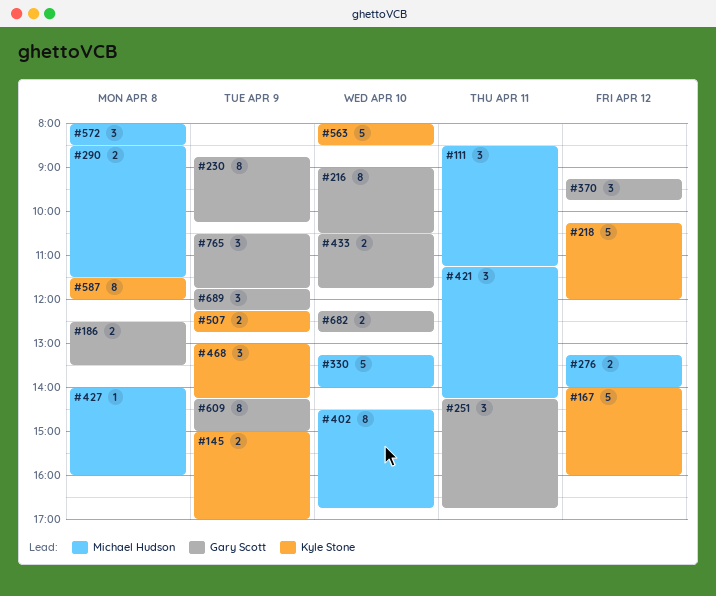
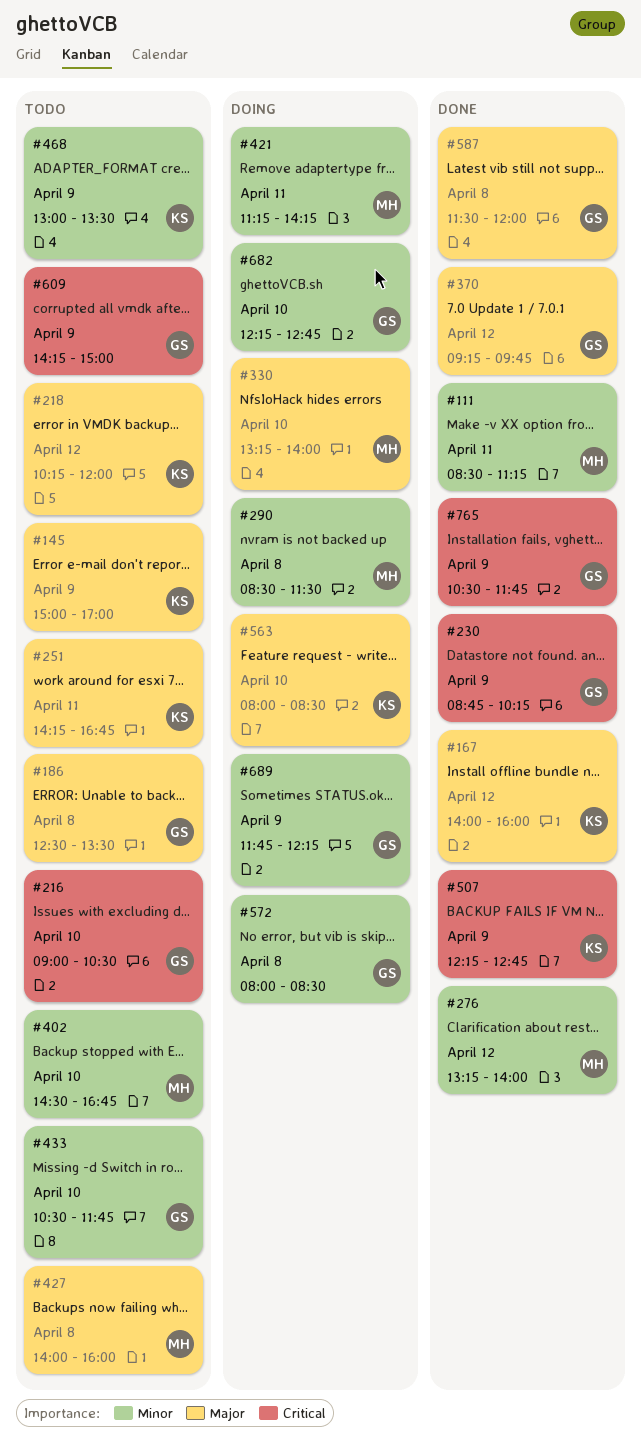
#251, owner: Gary Scott -> Kyle Stone
#468, ends: 14:15 -> 13:30
#572, owner: Michael Hudson -> Gary Scott
#587, owner: Kyle Stone -> Gary Scott

